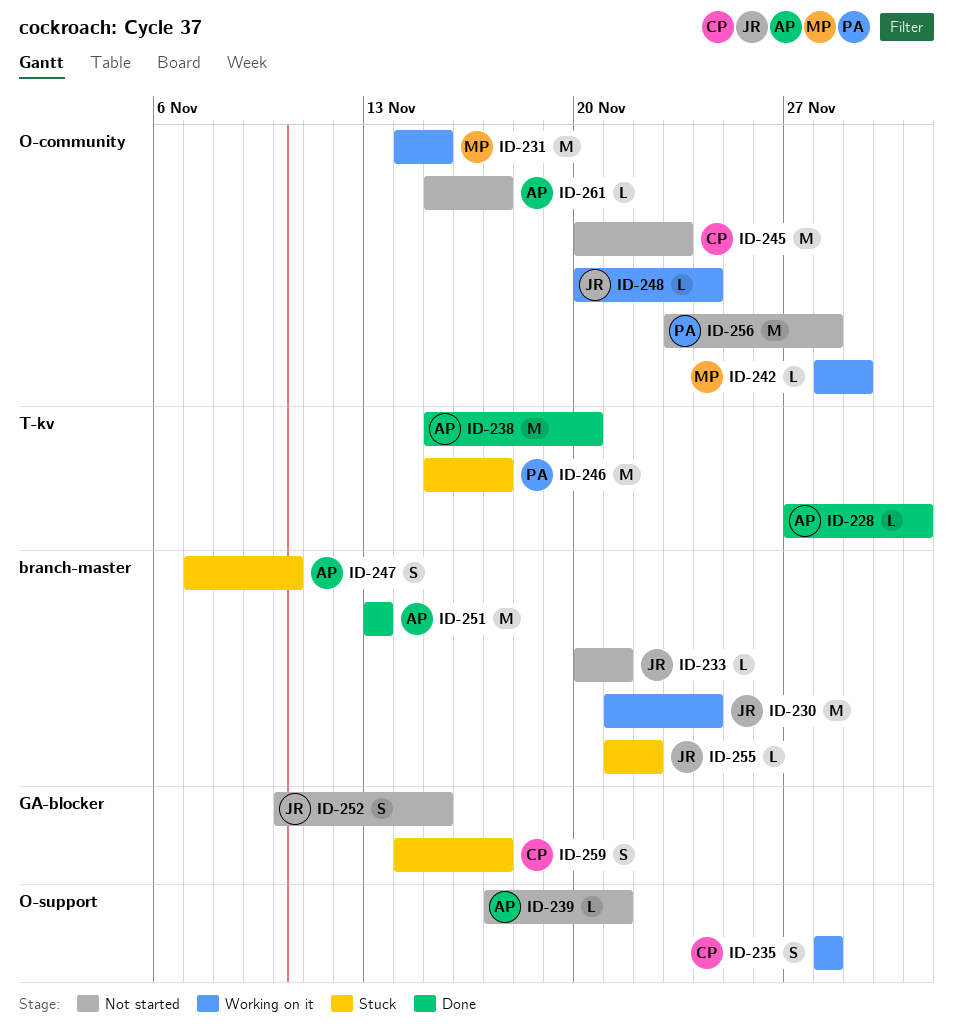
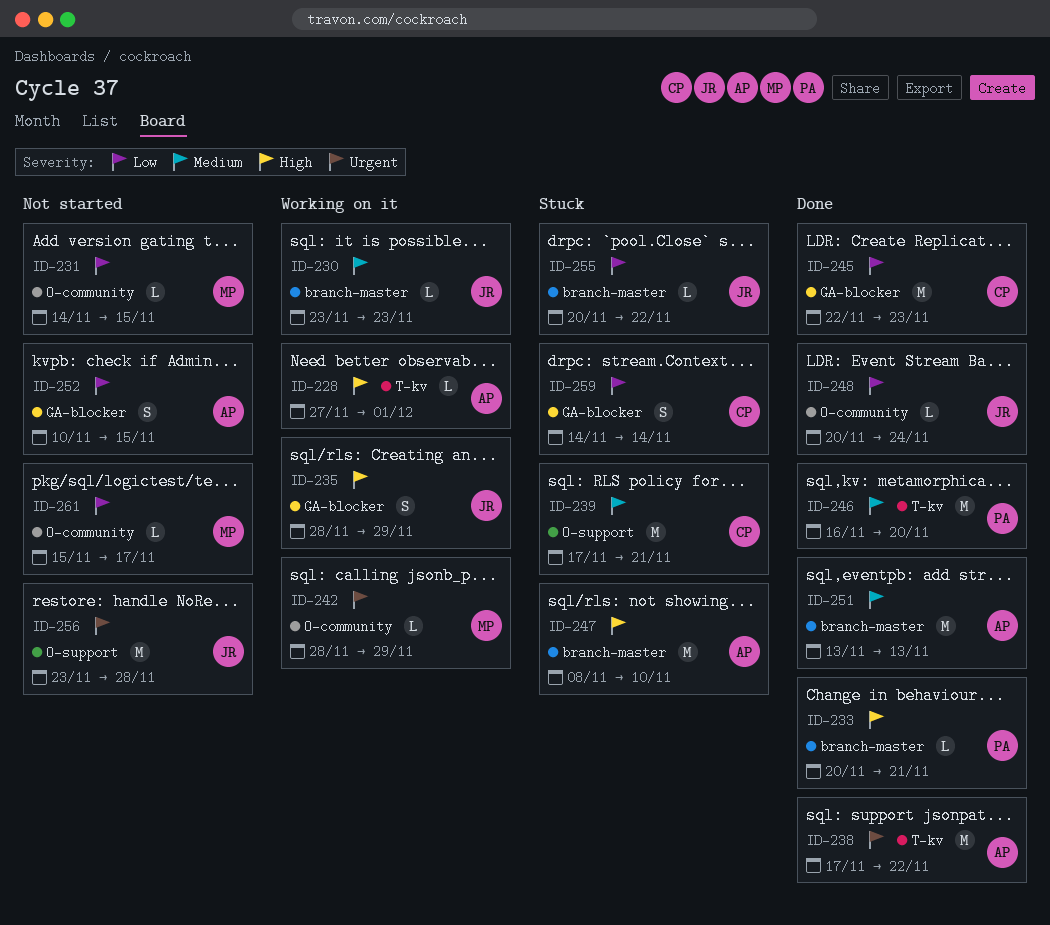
ID-228, status: Done -> Working on it
ID-230, estimate: M -> L
ID-230, start: Nov 21 -> Nov 23
ID-230, due: Nov 24 -> Nov 23
ID-231, status: Working on it -> Not started
ID-231, estimate: M -> L
ID-233, status: Not started -> Done
ID-233, owner: JR -> PA
ID-235, owner: CP -> JR
ID-235, label: O-support -> GA-blocker
ID-235, due: Nov 28 -> Nov 29
ID-238, start: Nov 15 -> Nov 17
ID-238, due: Nov 20 -> Nov 22
ID-239, status: Not started -> Stuck
ID-239, owner: AP -> CP
ID-239, estimate: L -> M
ID-245, status: Not started -> Done
ID-245, label: O-community -> GA-blocker
ID-245, start: Nov 20 -> Nov 22
ID-246, status: Stuck -> Done
ID-246, start: Nov 15 -> Nov 16
ID-246, due: Nov 17 -> Nov 20
ID-247, estimate: S -> M
ID-247, start: Nov 7 -> Nov 8
ID-248, status: Working on it -> Done
ID-252, owner: JR -> AP
ID-255, start: Nov 21 -> Nov 20
ID-256, owner: PA -> JR
ID-256, label: O-community -> O-support
ID-259, due: Nov 17 -> Nov 14
ID-261, owner: AP -> MP

